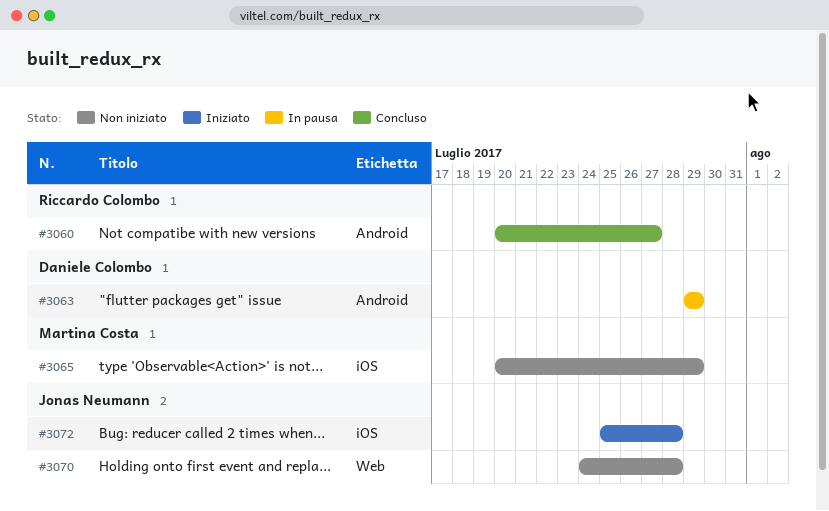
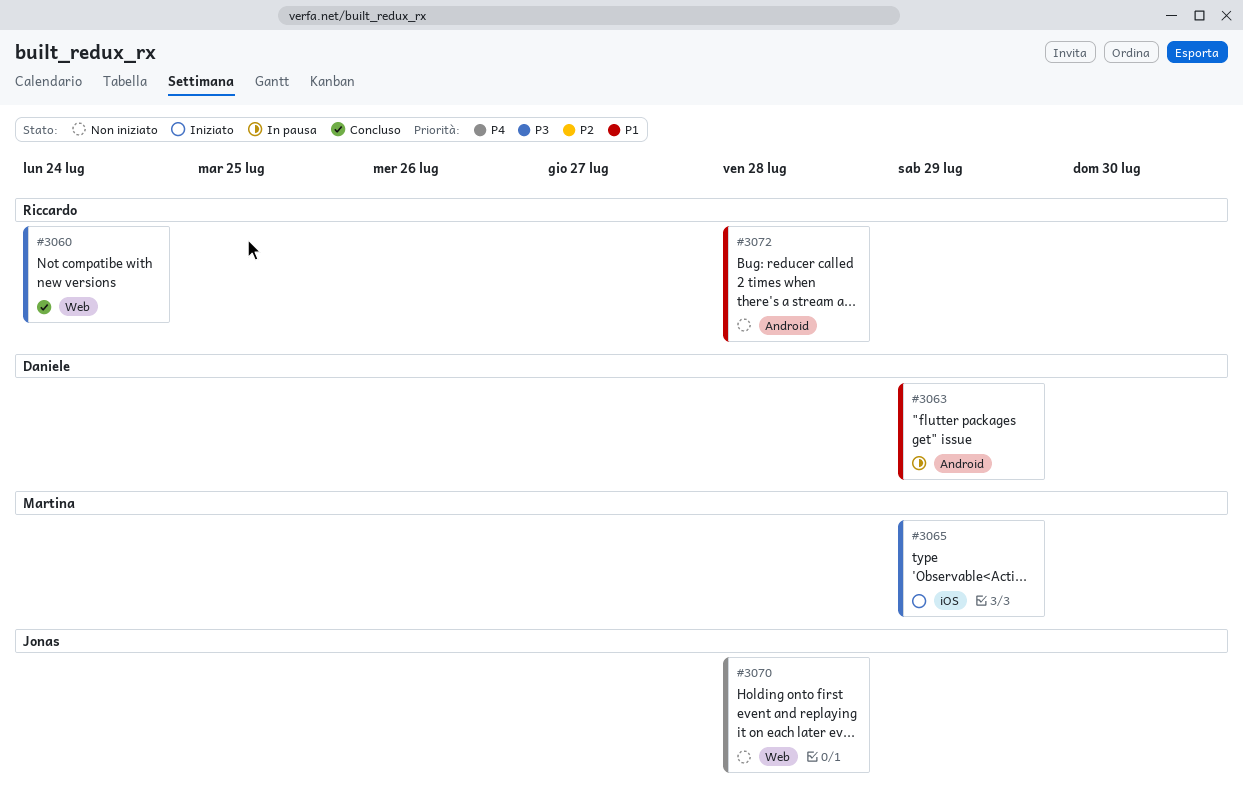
#3060, label: Android -> Web
#3060, due: Jul 27 -> Jul 24
#3065, status: Non iniziato -> Iniziato
#3072, status: Iniziato -> Non iniziato
#3072, owner: Jonas Neumann -> Riccardo Colombo
#3072, label: iOS -> Android

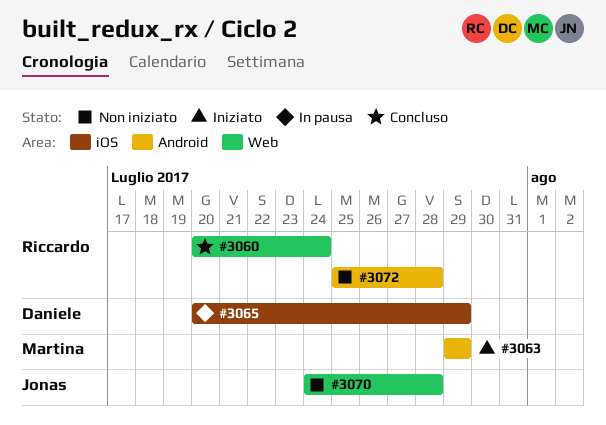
#3063, status: In pausa -> Iniziato
#3063, owner: Daniele -> Martina
#3065, status: Iniziato -> In pausa
#3065, owner: Martina -> Daniele

